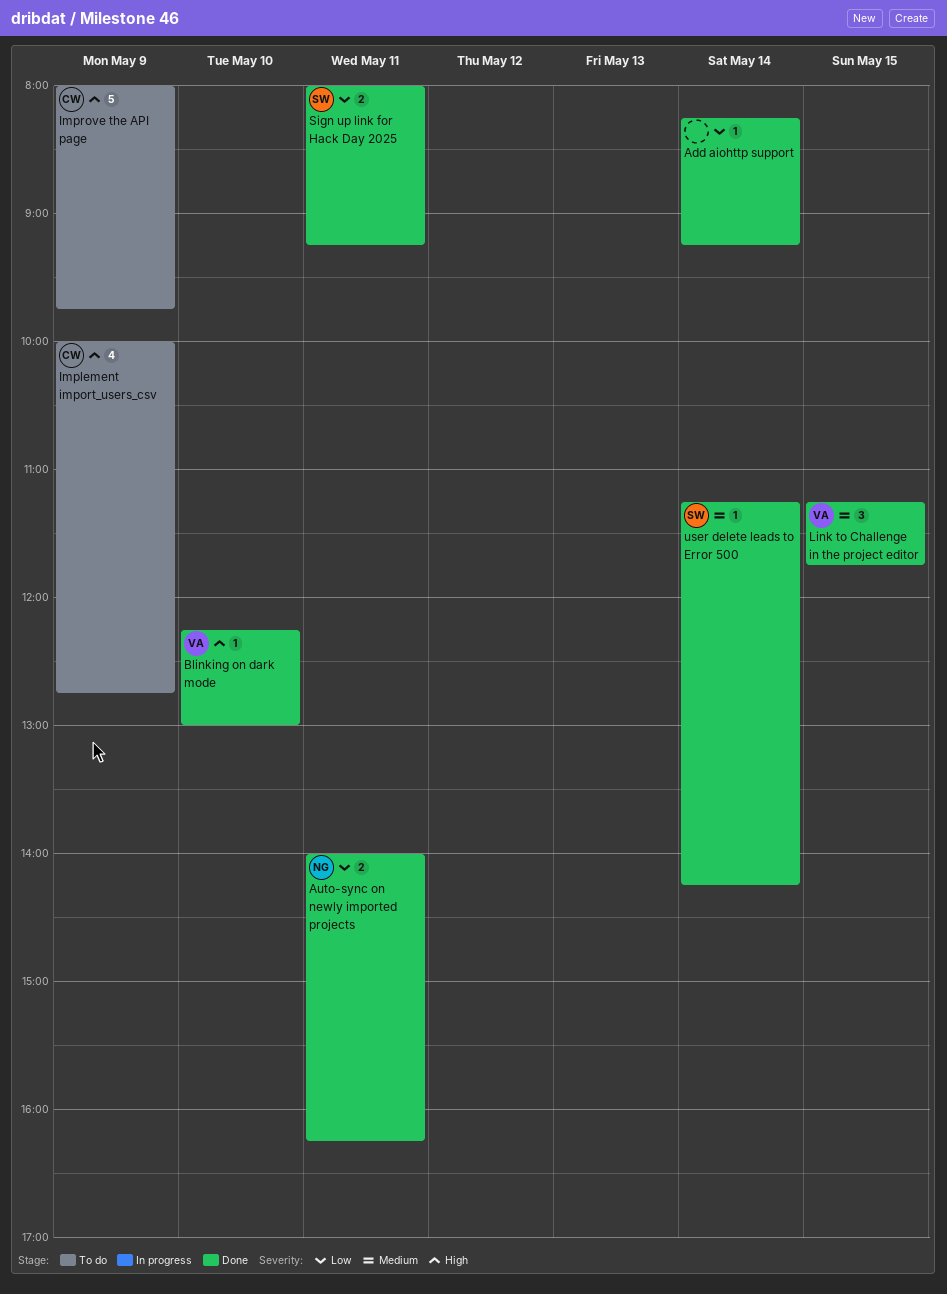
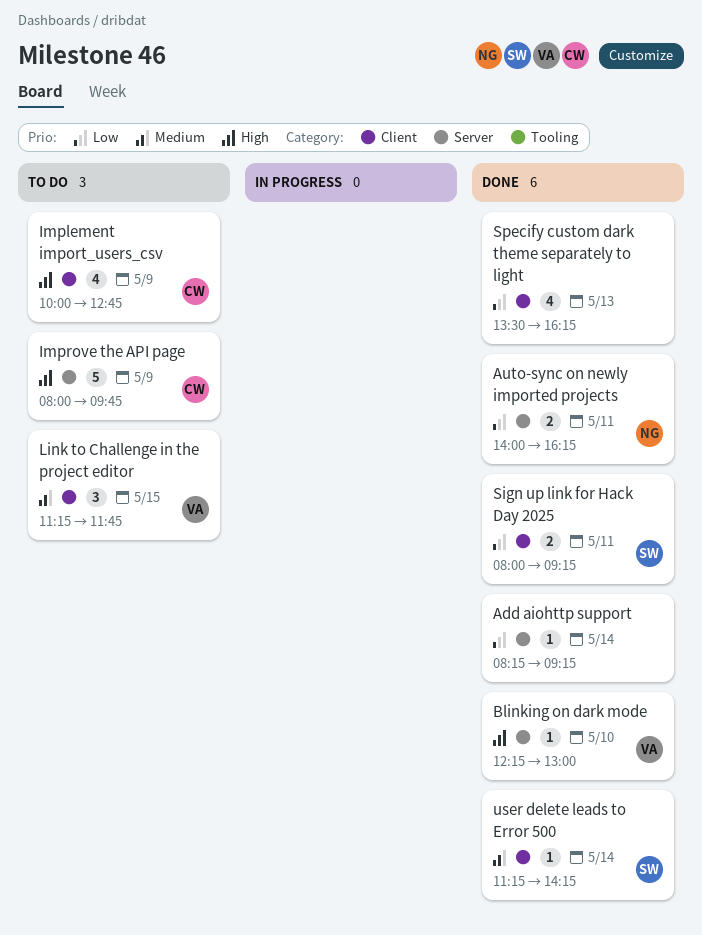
Link to Challenge in the project editor, status: Done -> To do
Specify custom dark theme separately to light: none -> present

